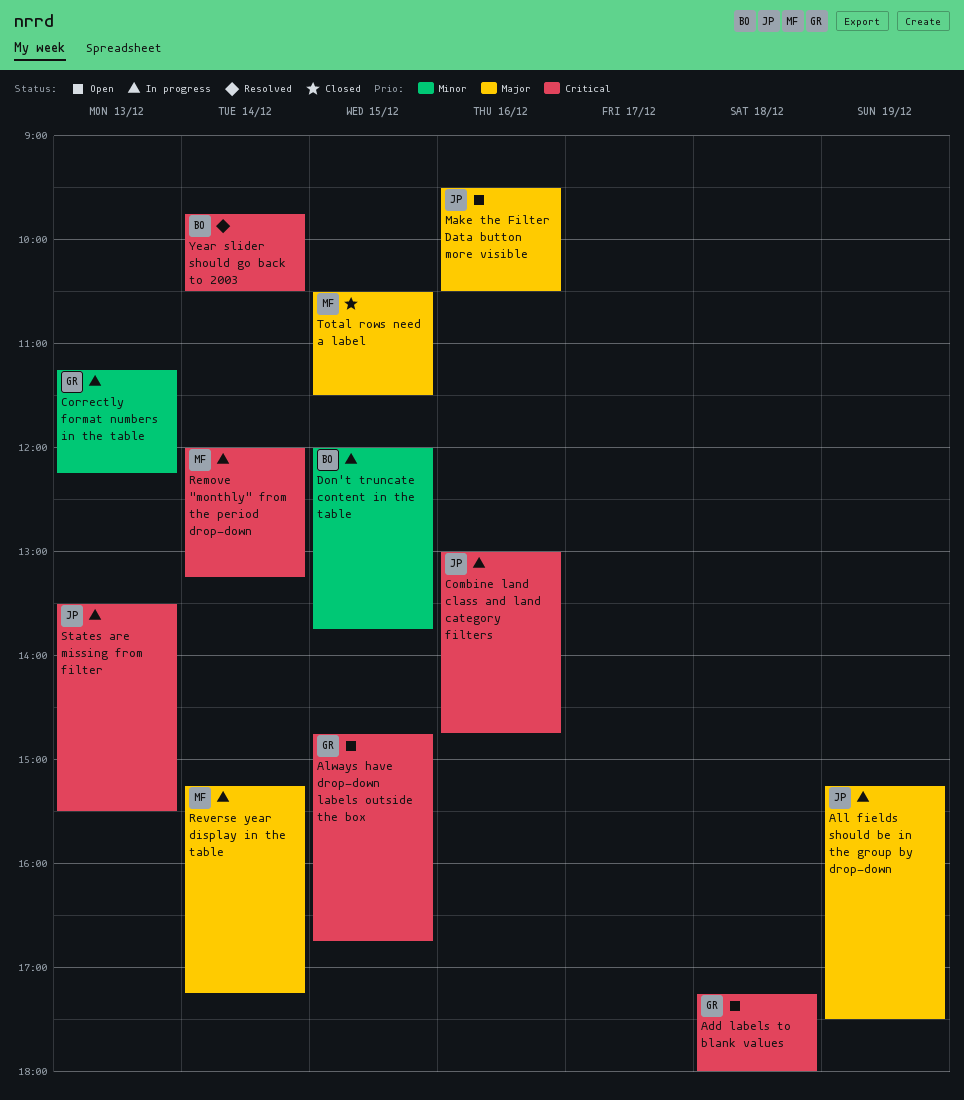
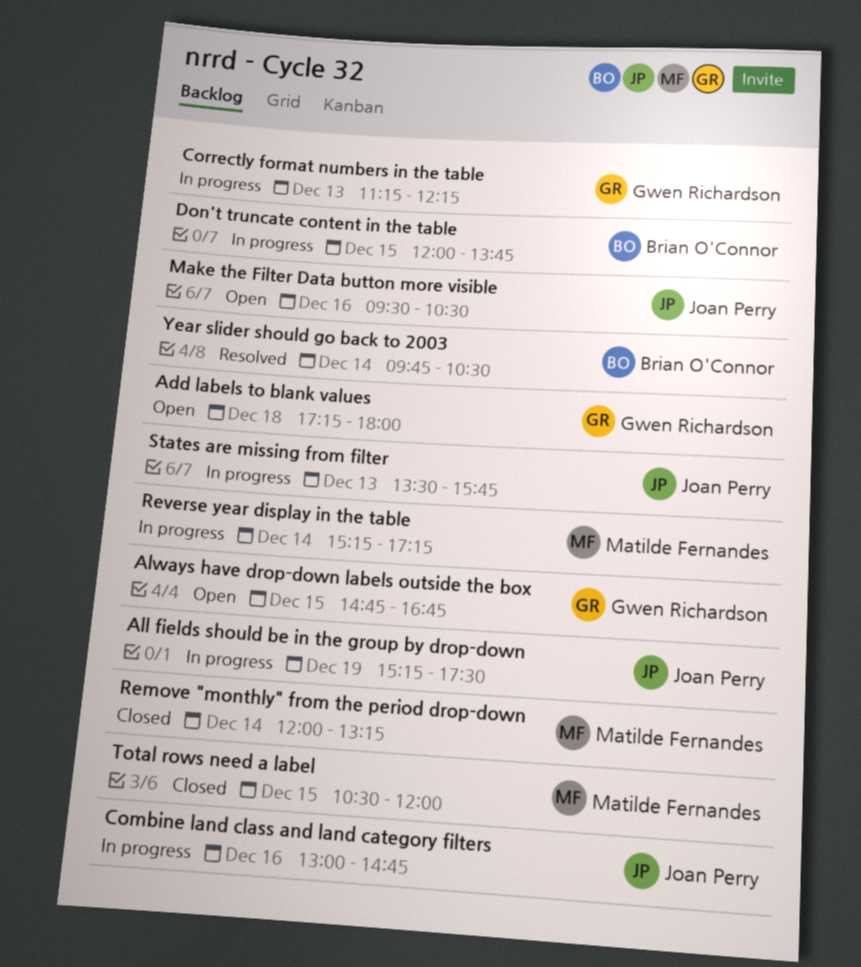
Remove "monthly" from the period drop-down, status: In progress -> Closed
States are missing from filter, ends: 15:30 -> 15:45
Total rows need a label, ends: 11:30 -> 12:00

